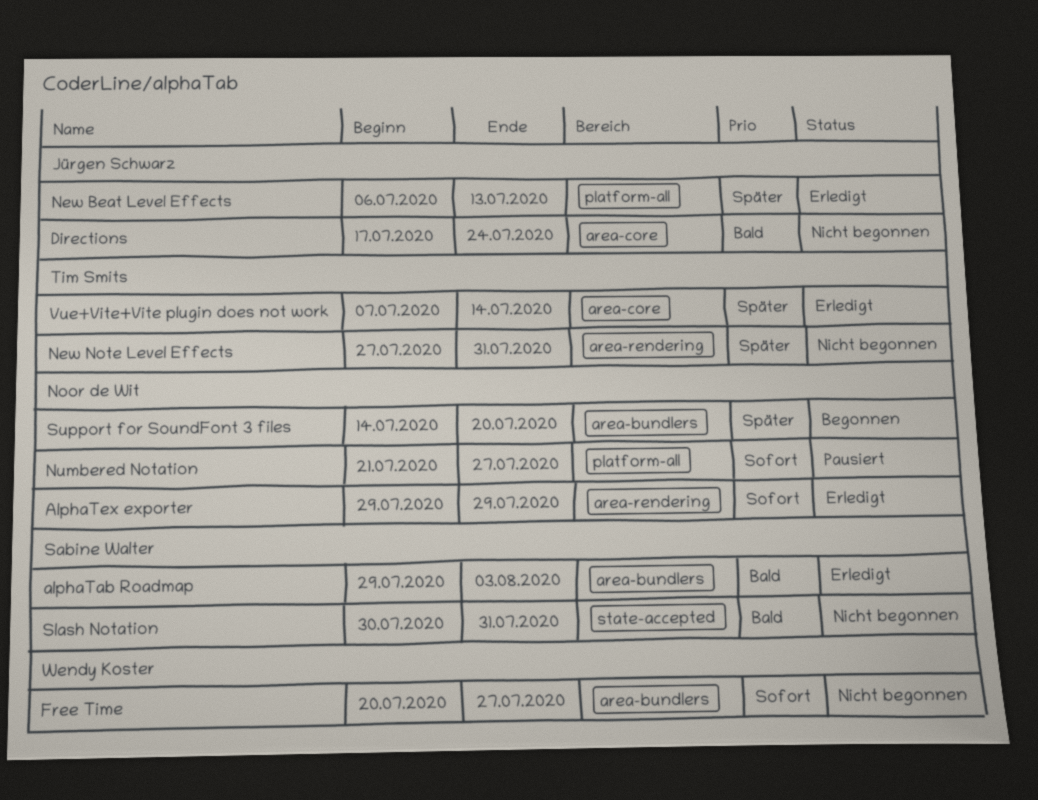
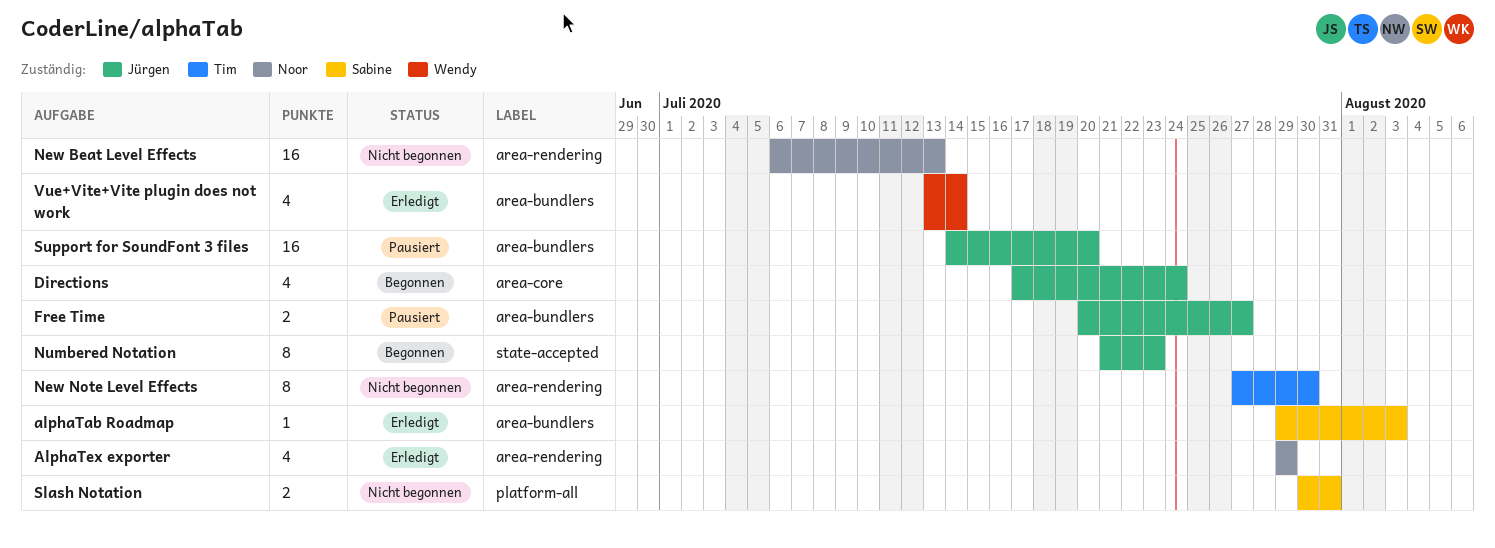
Directions, status: Nicht begonnen -> Begonnen
Free Time, status: Nicht begonnen -> Pausiert
Free Time, owner: Wendy Koster -> Jürgen Schwarz
New Beat Level Effects, status: Erledigt -> Nicht begonnen
New Beat Level Effects, owner: Jürgen Schwarz -> Noor de Wit
New Beat Level Effects, label: platform-all -> area-rendering
New Note Level Effects, due: Jul 31 -> Jul 30
Numbered Notation, status: Pausiert -> Begonnen
Numbered Notation, owner: Noor de Wit -> Jürgen Schwarz
Numbered Notation, label: platform-all -> state-accepted
Numbered Notation, due: Jul 27 -> Jul 23
Slash Notation, label: state-accepted -> platform-all
Support for SoundFont 3 files, status: Begonnen -> Pausiert
Support for SoundFont 3 files, owner: Noor de Wit -> Jürgen Schwarz
Vue+Vite+Vite plugin does not work, owner: Tim Smits -> Wendy Koster
Vue+Vite+Vite plugin does not work, label: area-core -> area-bundlers
Vue+Vite+Vite plugin does not work, start: Jul 7 -> Jul 13

